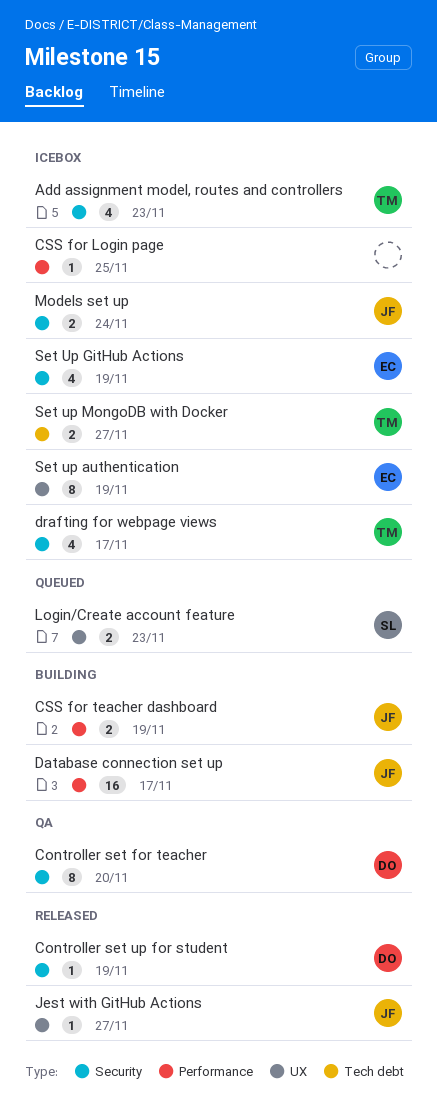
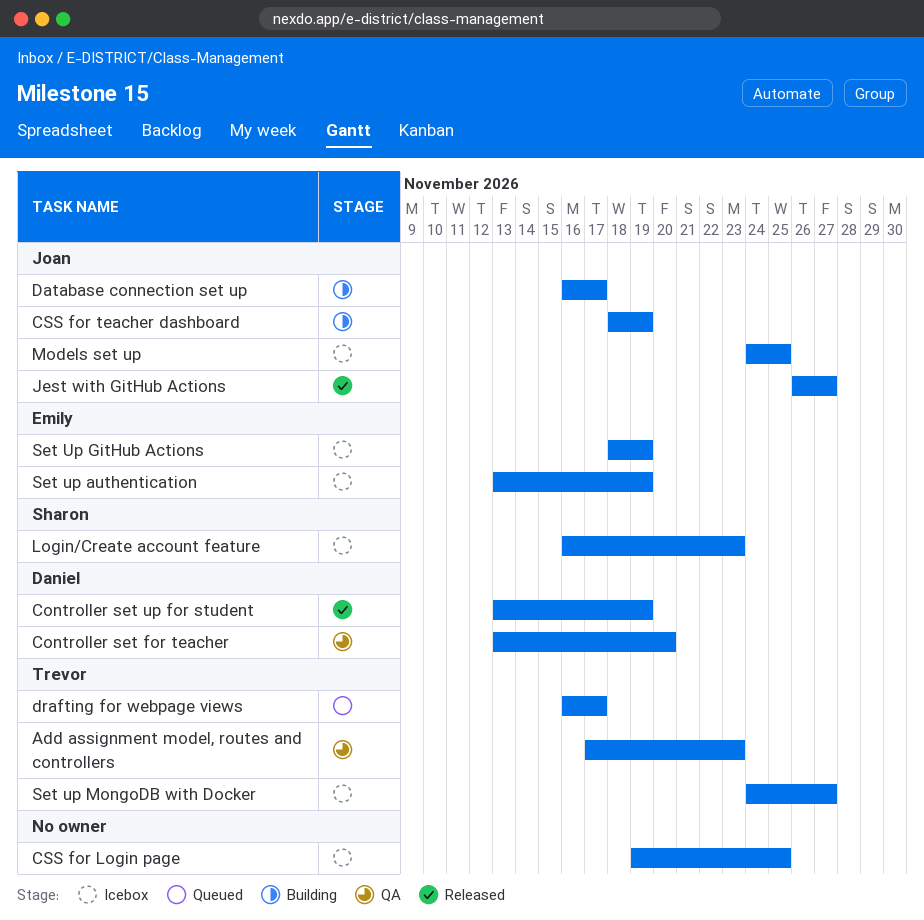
Add assignment model, routes and controllers, status: Icebox -> QA
drafting for webpage views, status: Icebox -> Queued
Login/Create account feature, status: Queued -> Icebox
Models set up, due: Nov 24 -> Nov 25

